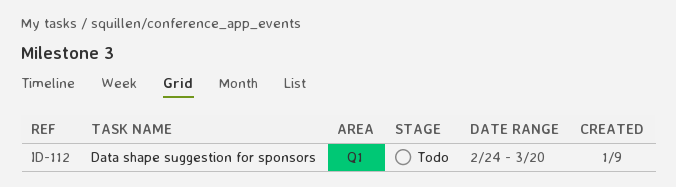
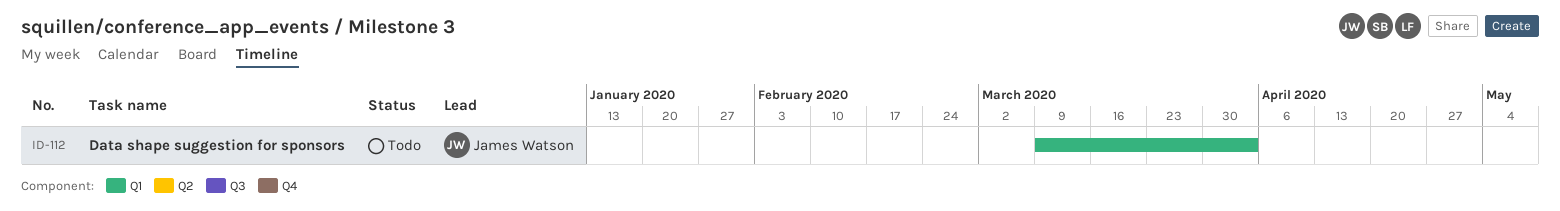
ID-112, start: Feb 24 -> Mar 9
ID-112, due: Mar 20 -> Apr 3

